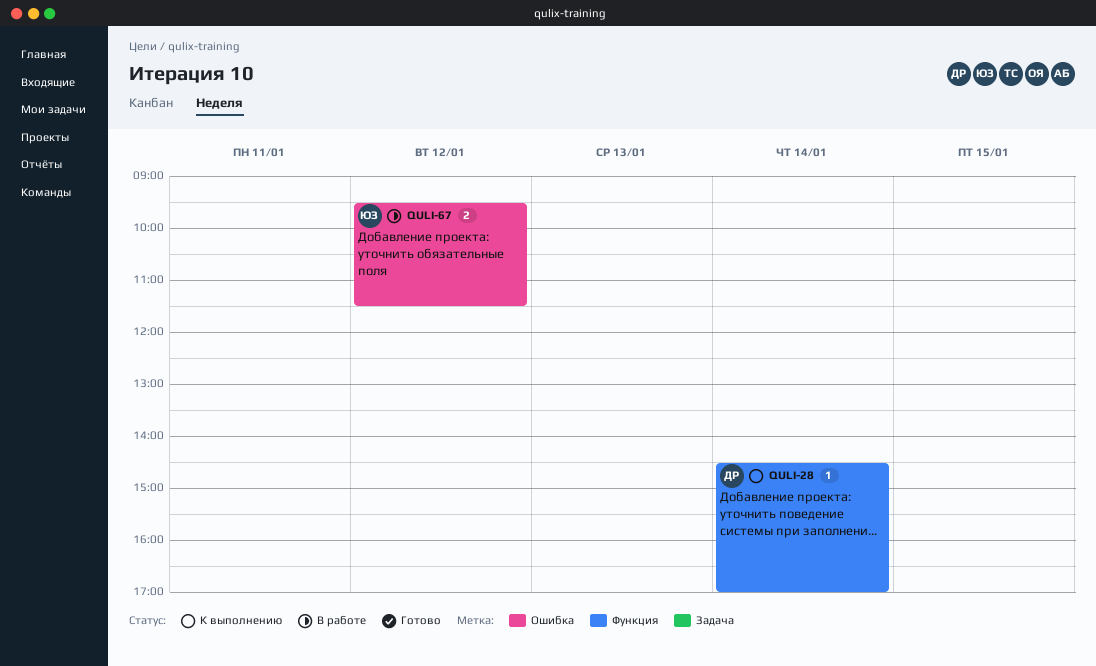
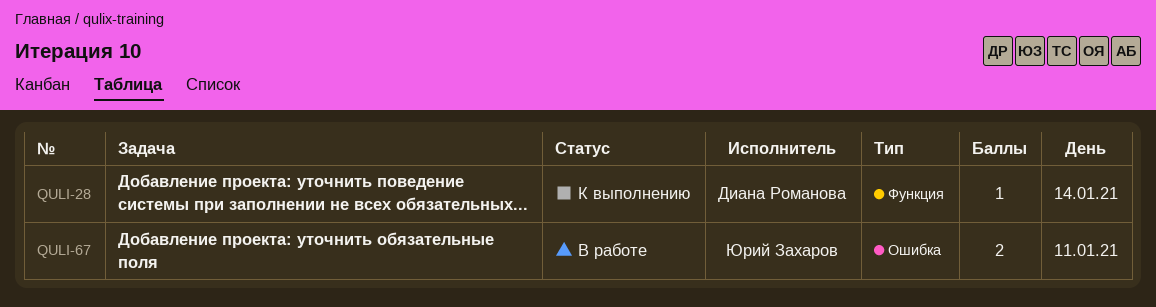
QULI-67, day: Jan 12 -> Jan 11

